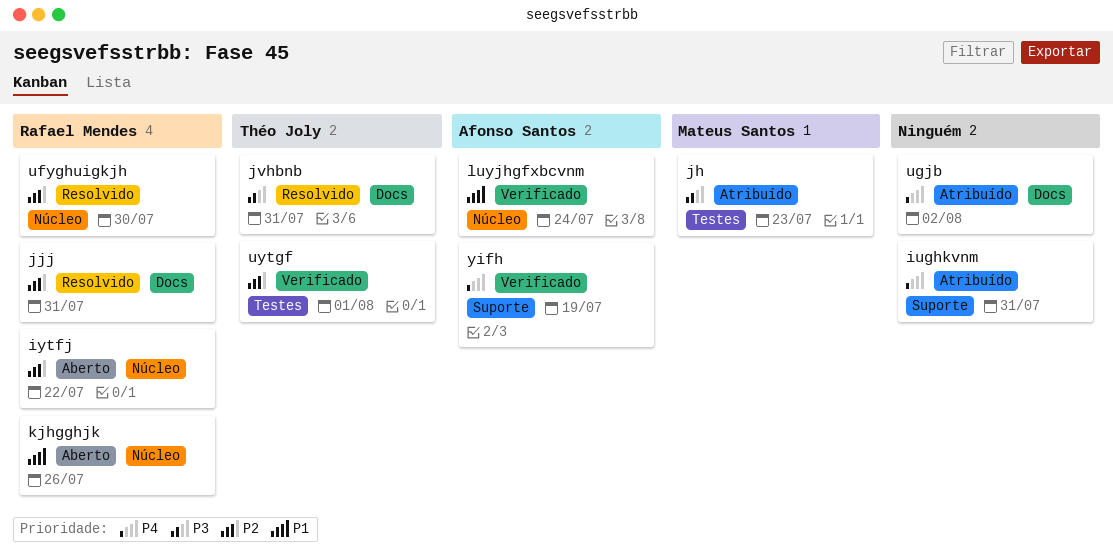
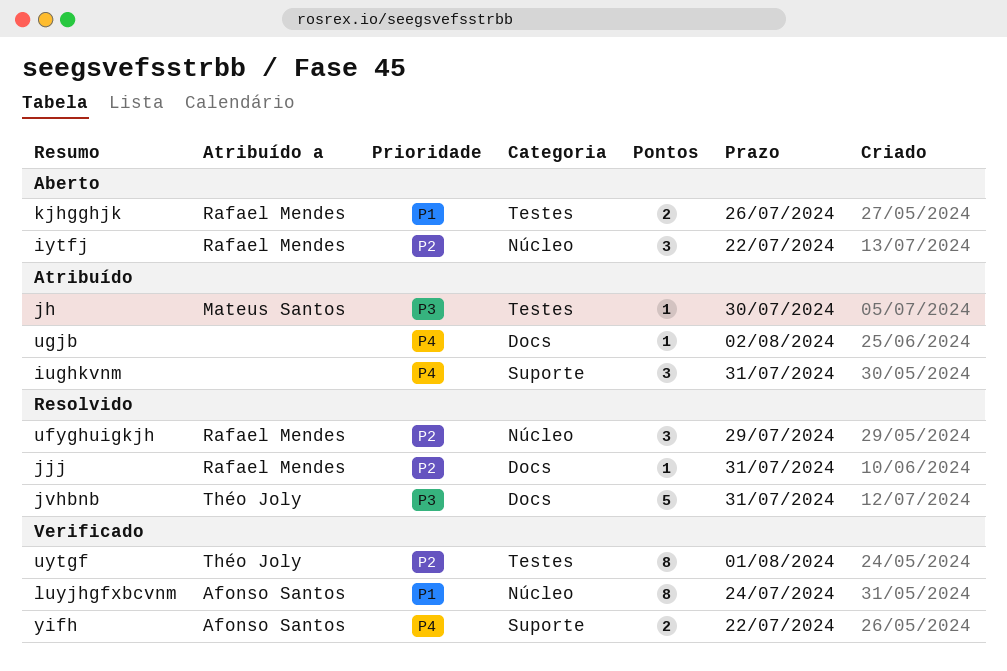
jh, due: Jul 23 -> Jul 30
kjhgghjk, label: Núcleo -> Testes
ufyghuigkjh, due: Jul 30 -> Jul 29
yifh, due: Jul 19 -> Jul 22

